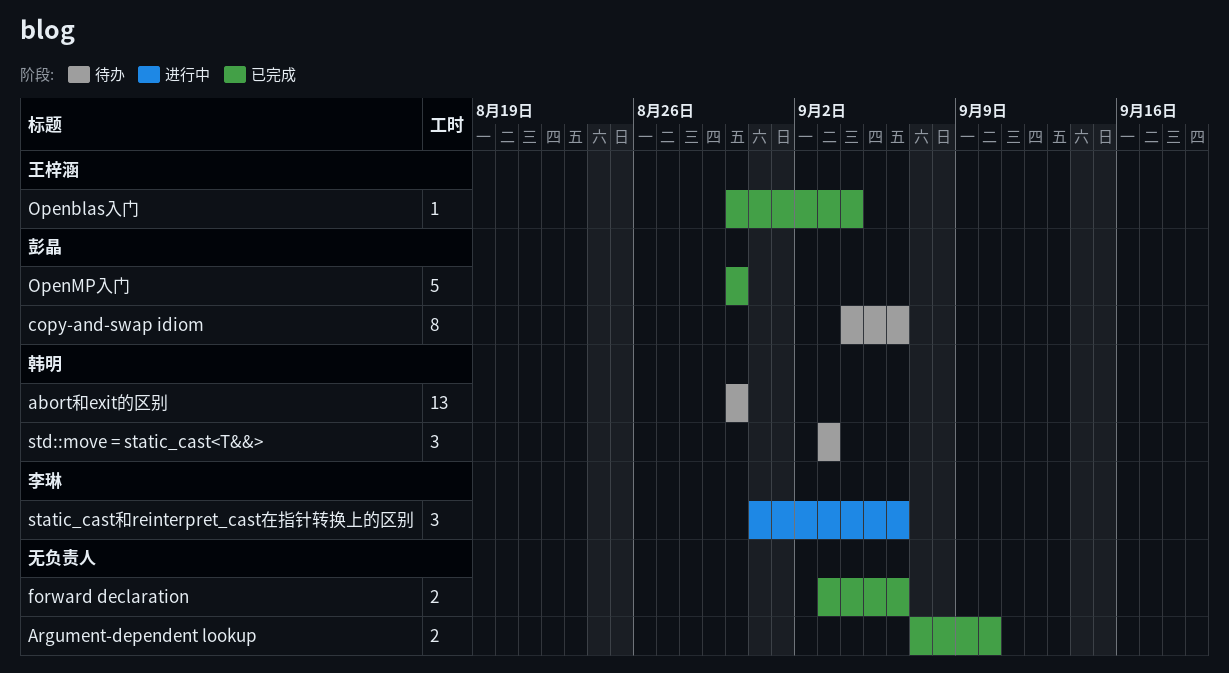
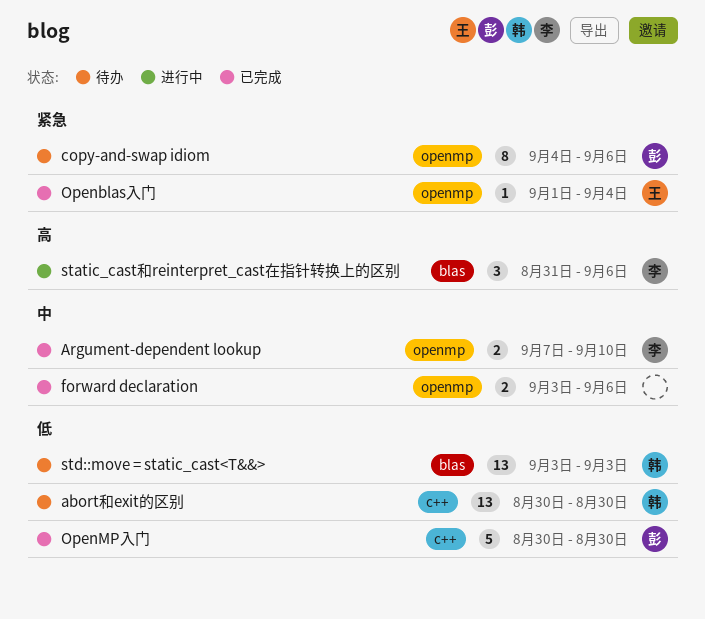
Argument-dependent lookup, owner: none -> 李琳
Openblas入门, start: Aug 30 -> Sep 1
std::move = static_cast<T&&>, estimate: 3 -> 13

